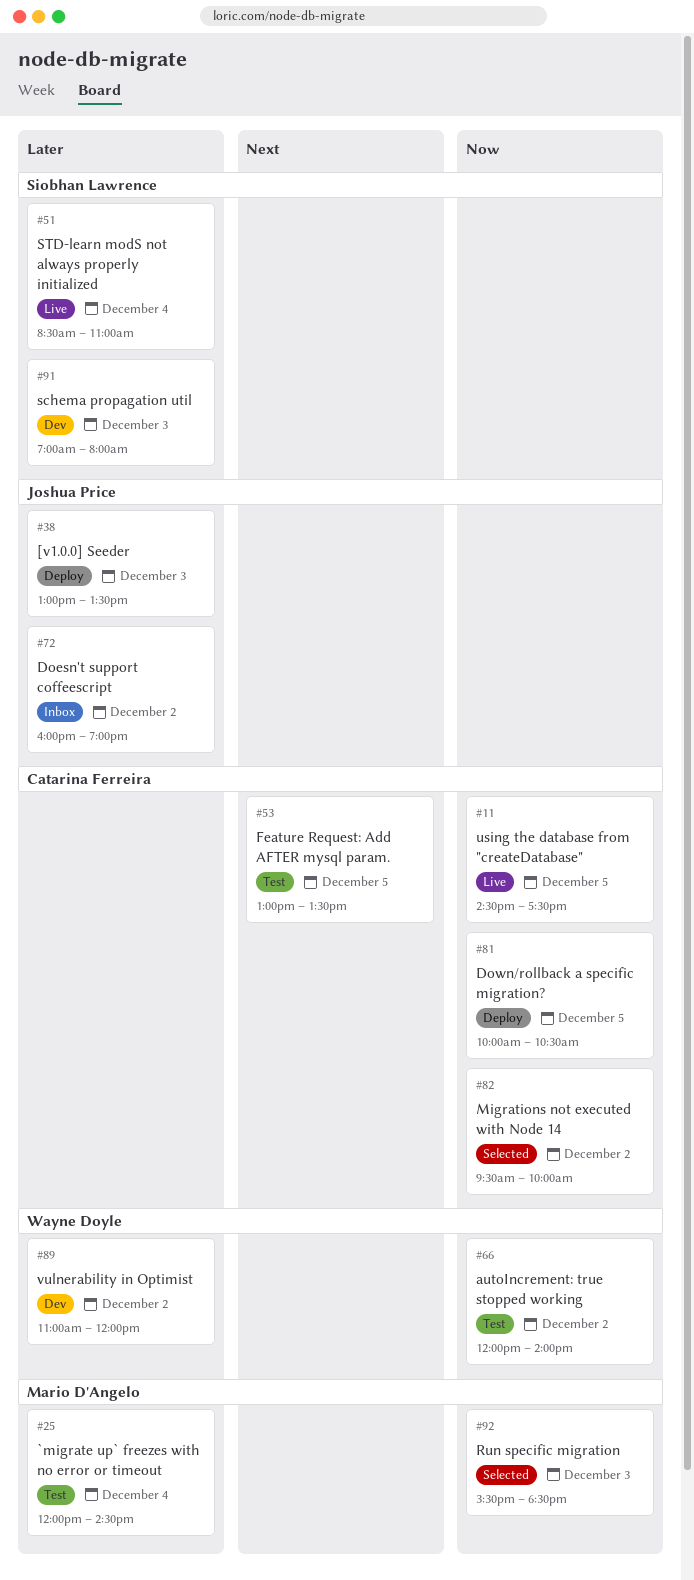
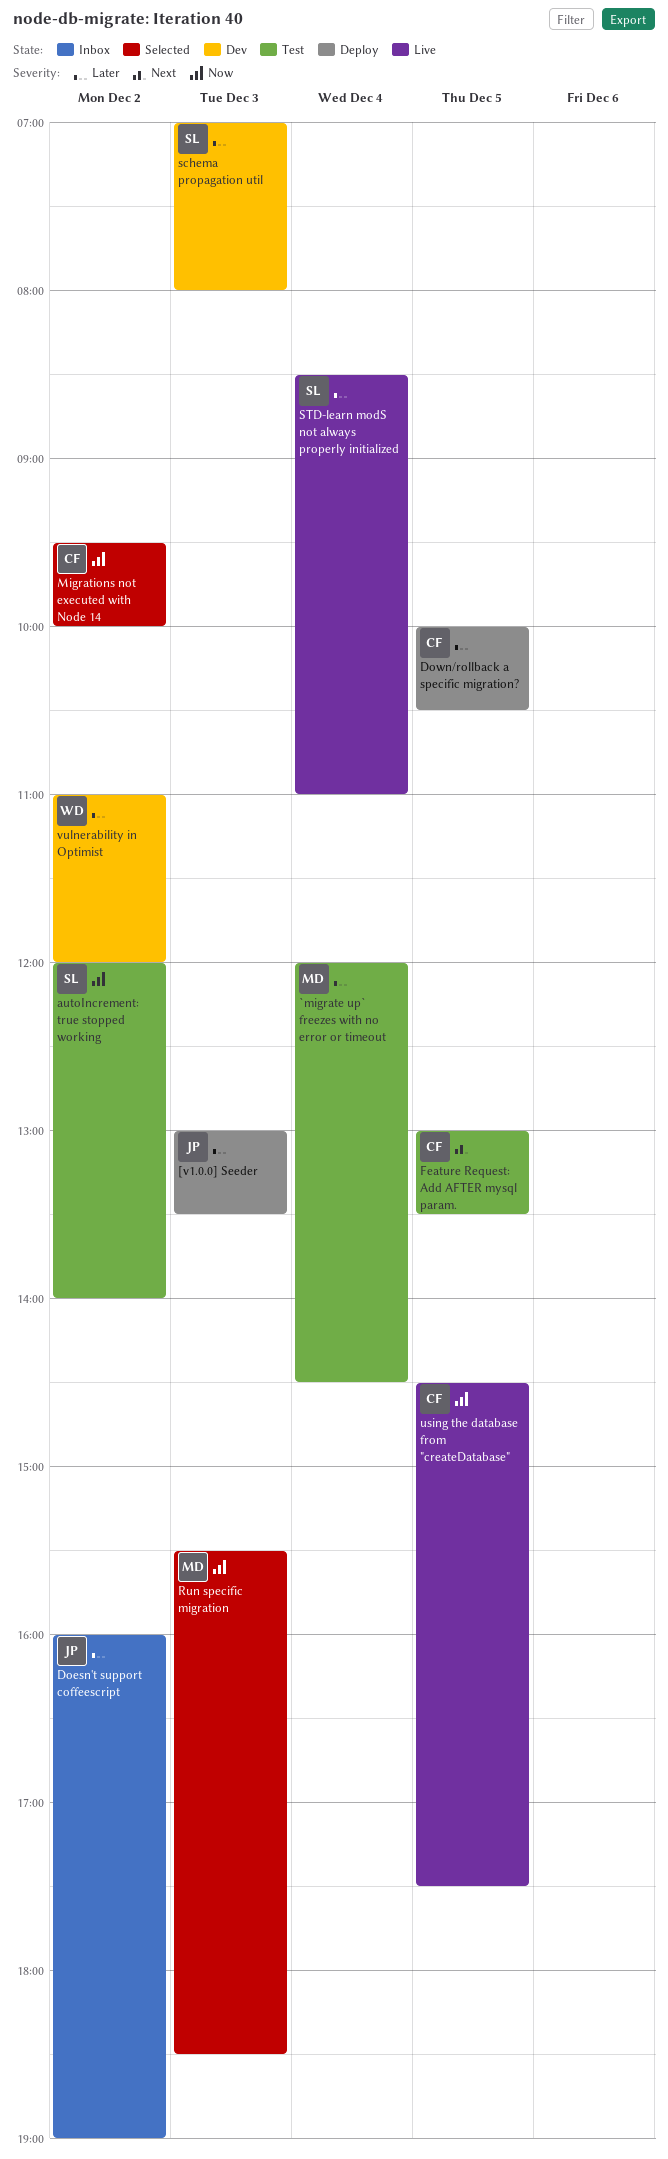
autoIncrement: true stopped working, owner: Wayne Doyle -> Siobhan Lawrence
Down/rollback a specific migration?, priority: Now -> Later

